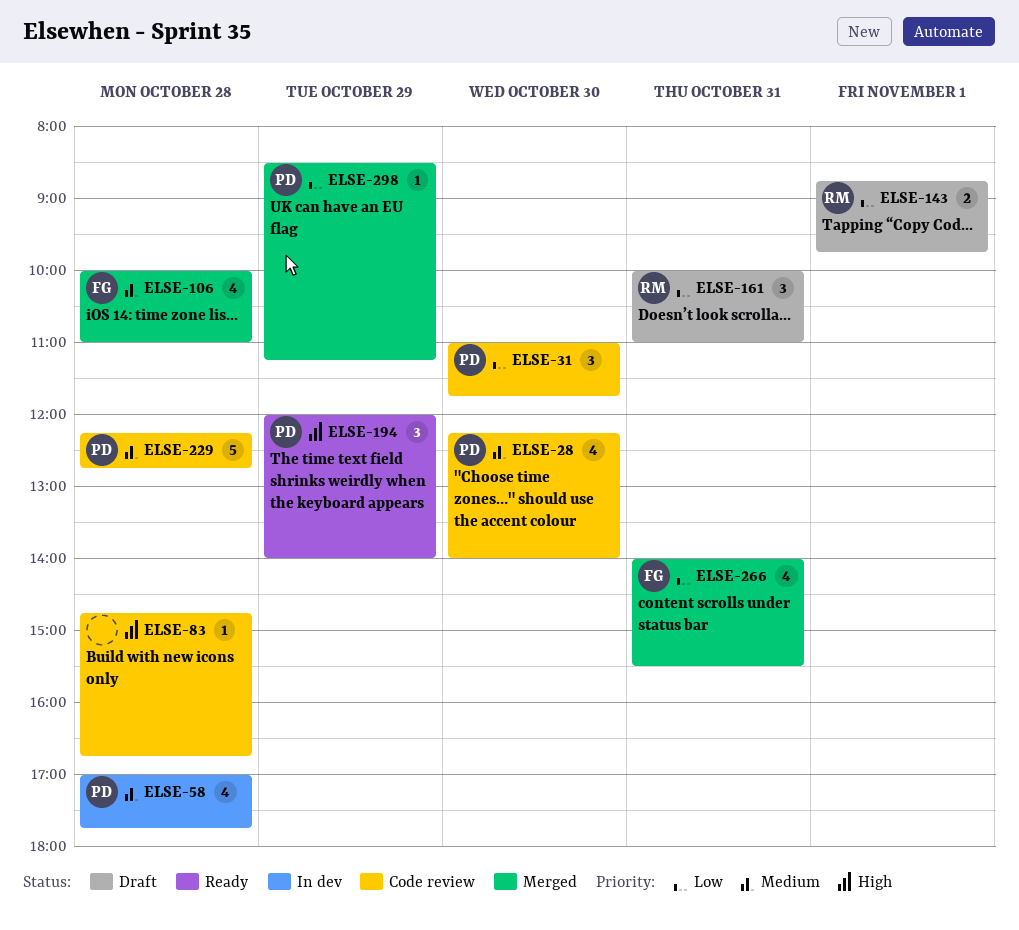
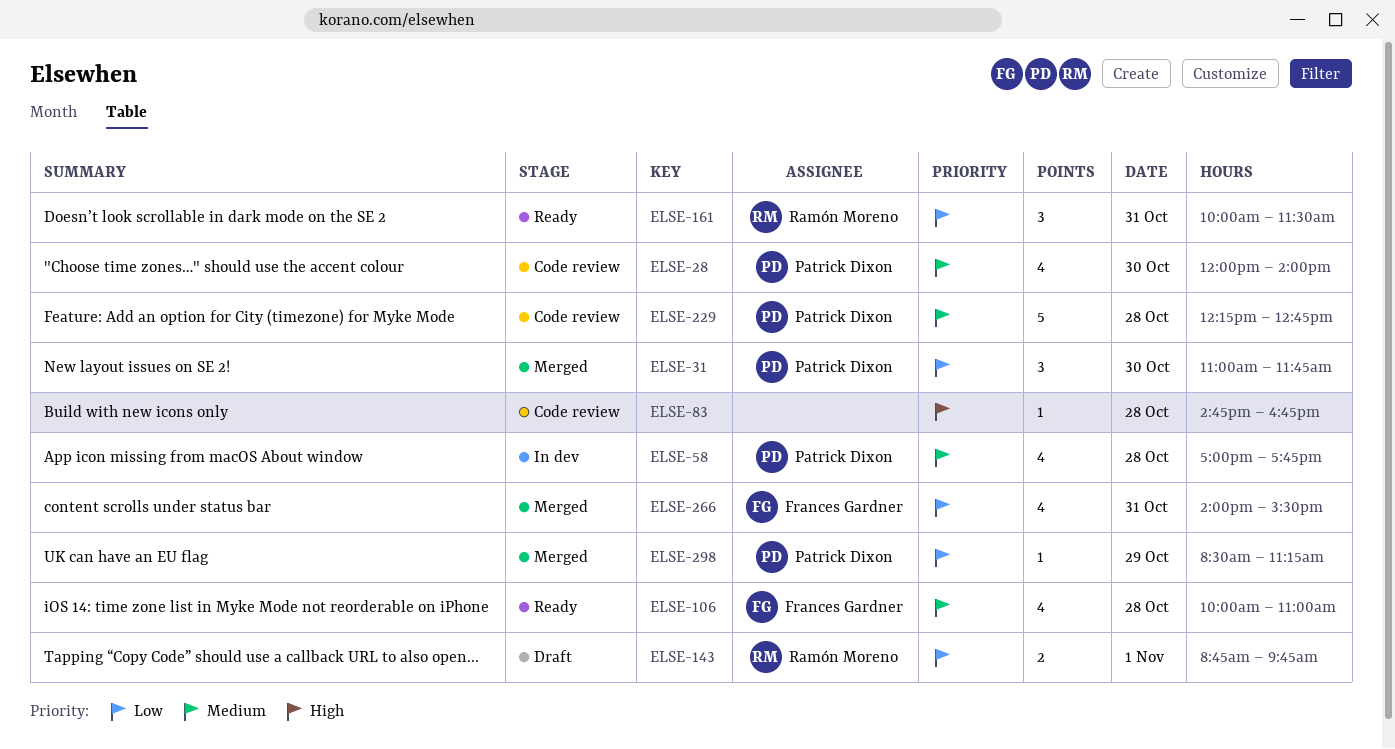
ELSE-28, begins: 12:15 -> 12:00
ELSE-31, status: Code review -> Merged
ELSE-106, status: Merged -> Ready
ELSE-161, status: Draft -> Ready
ELSE-161, ends: 11:00 -> 11:30
ELSE-194: present -> none

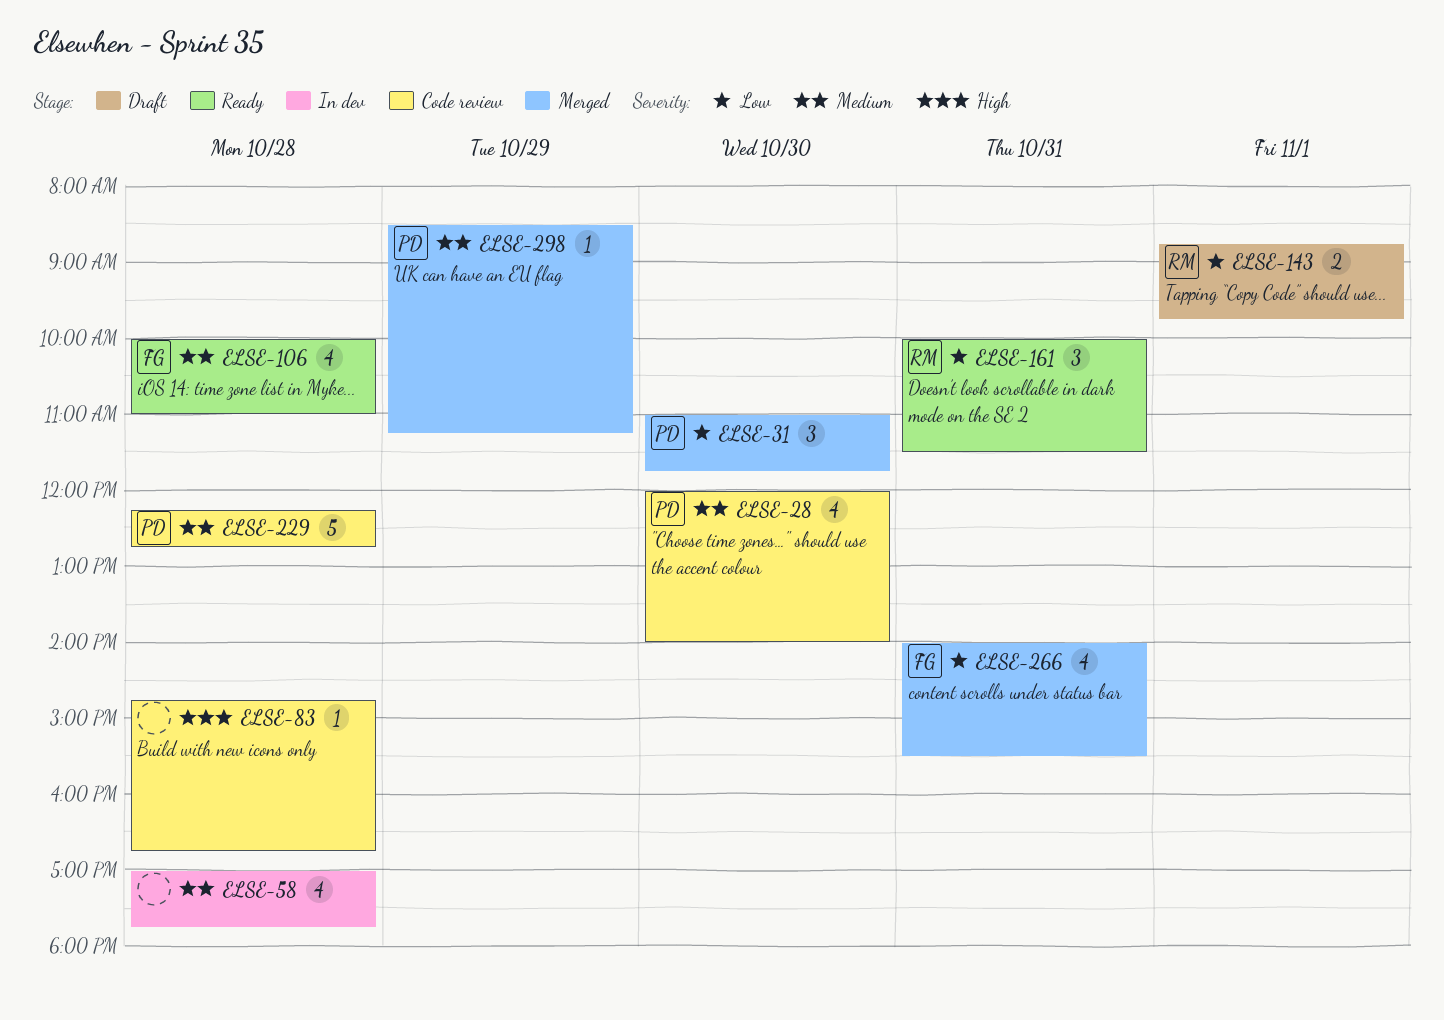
ELSE-58, owner: Patrick Dixon -> none
ELSE-298, priority: Low -> Medium

